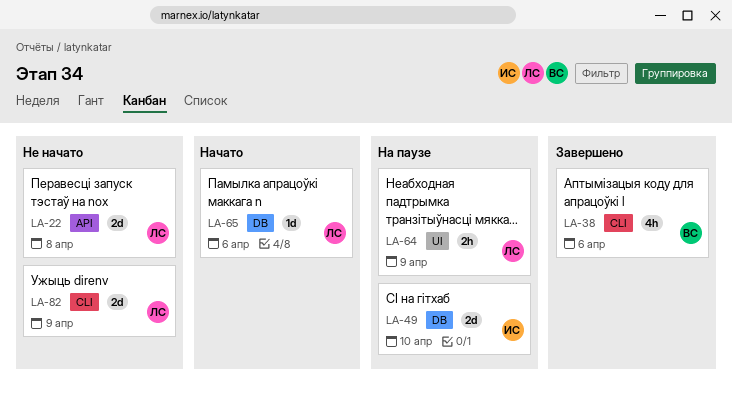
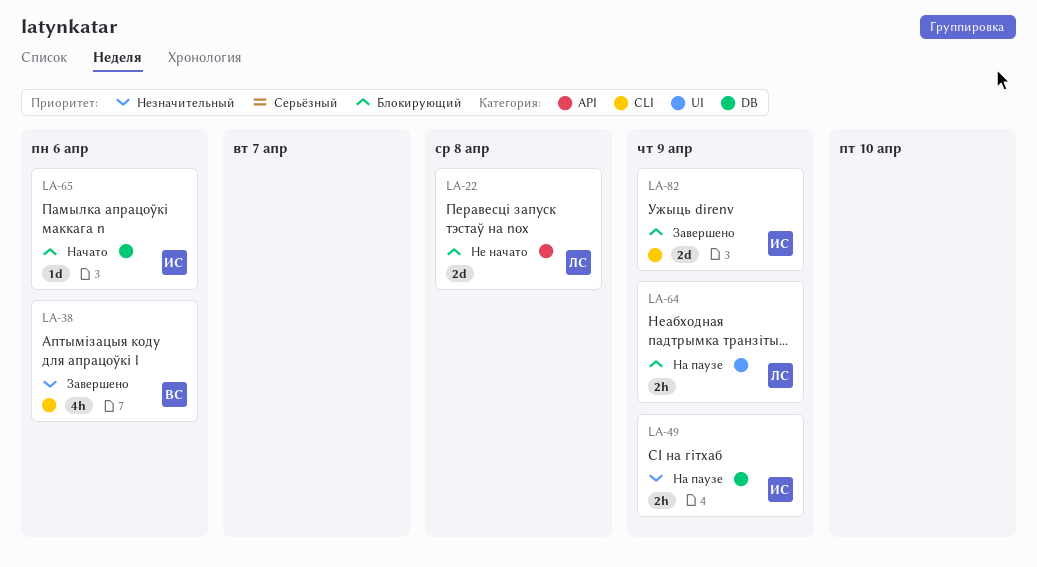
LA-49, estimate: 2d -> 2h
LA-49, due: Apr 10 -> Apr 9
LA-65, owner: ЛС -> ИС
LA-82, status: Не начато -> Завершено
LA-82, owner: ЛС -> ИС

